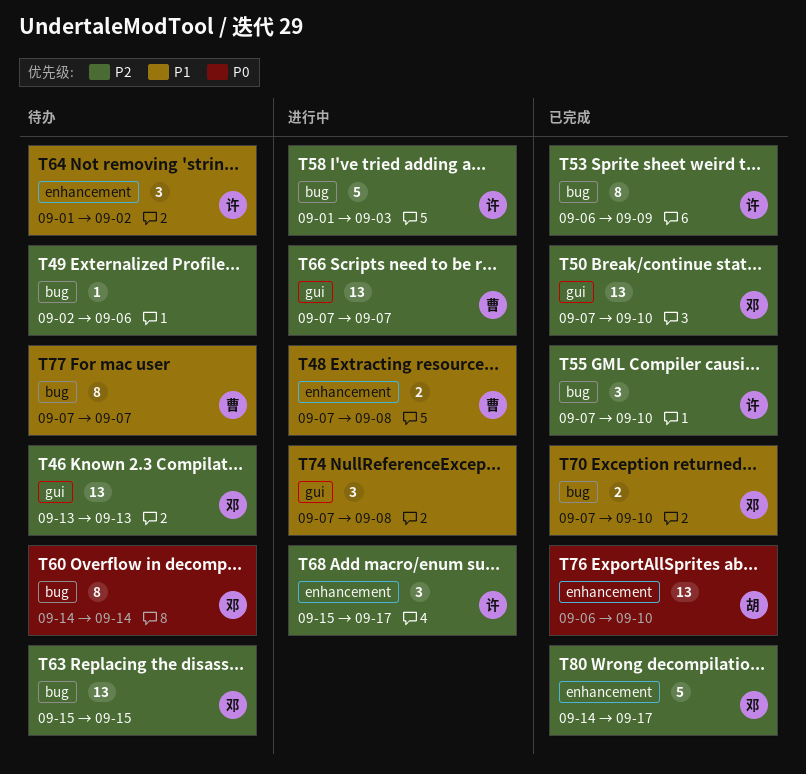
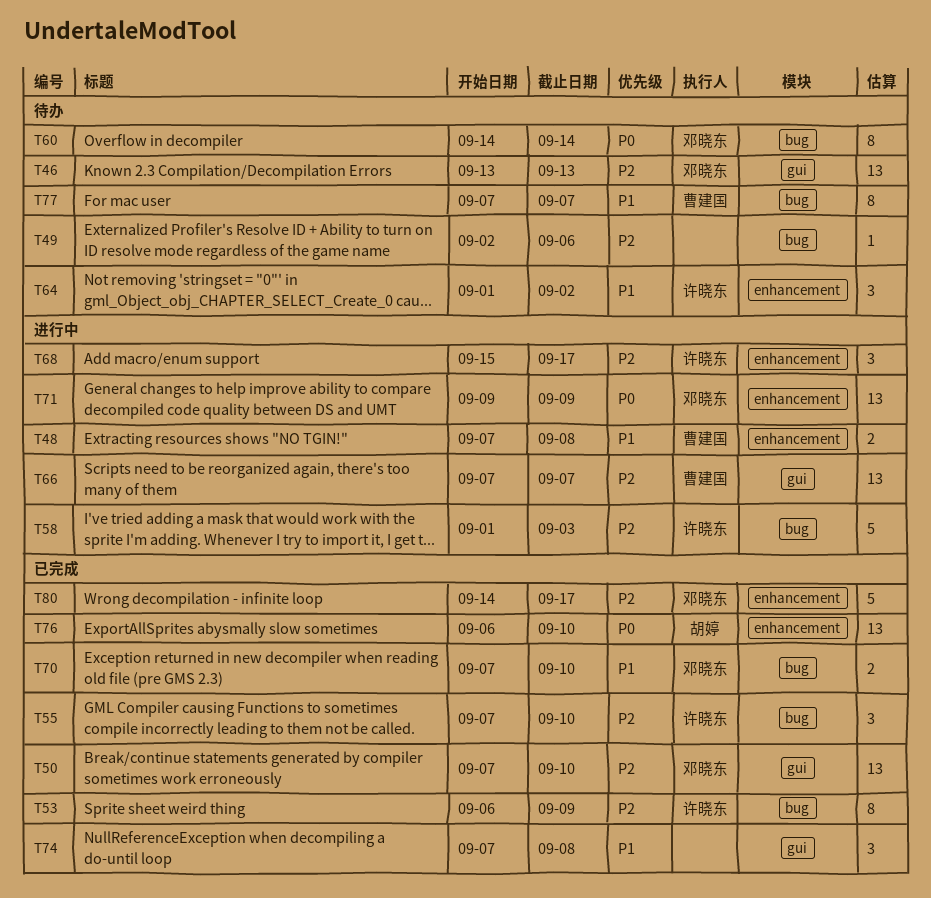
T63: present -> none
T71: none -> present
T74, status: 进行中 -> 已完成

